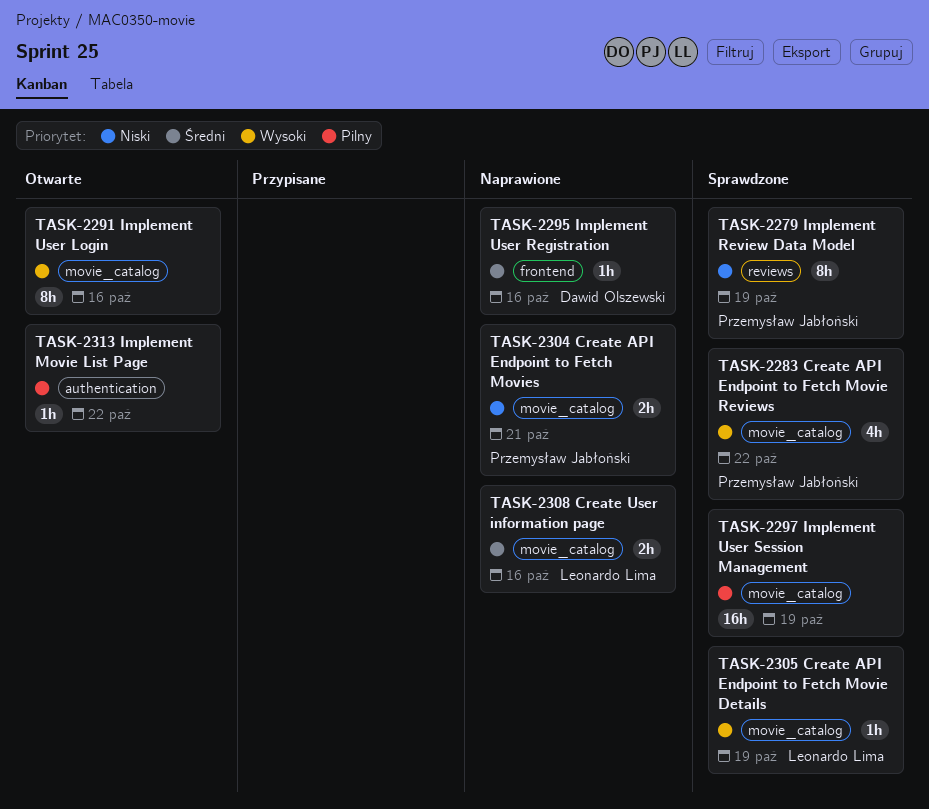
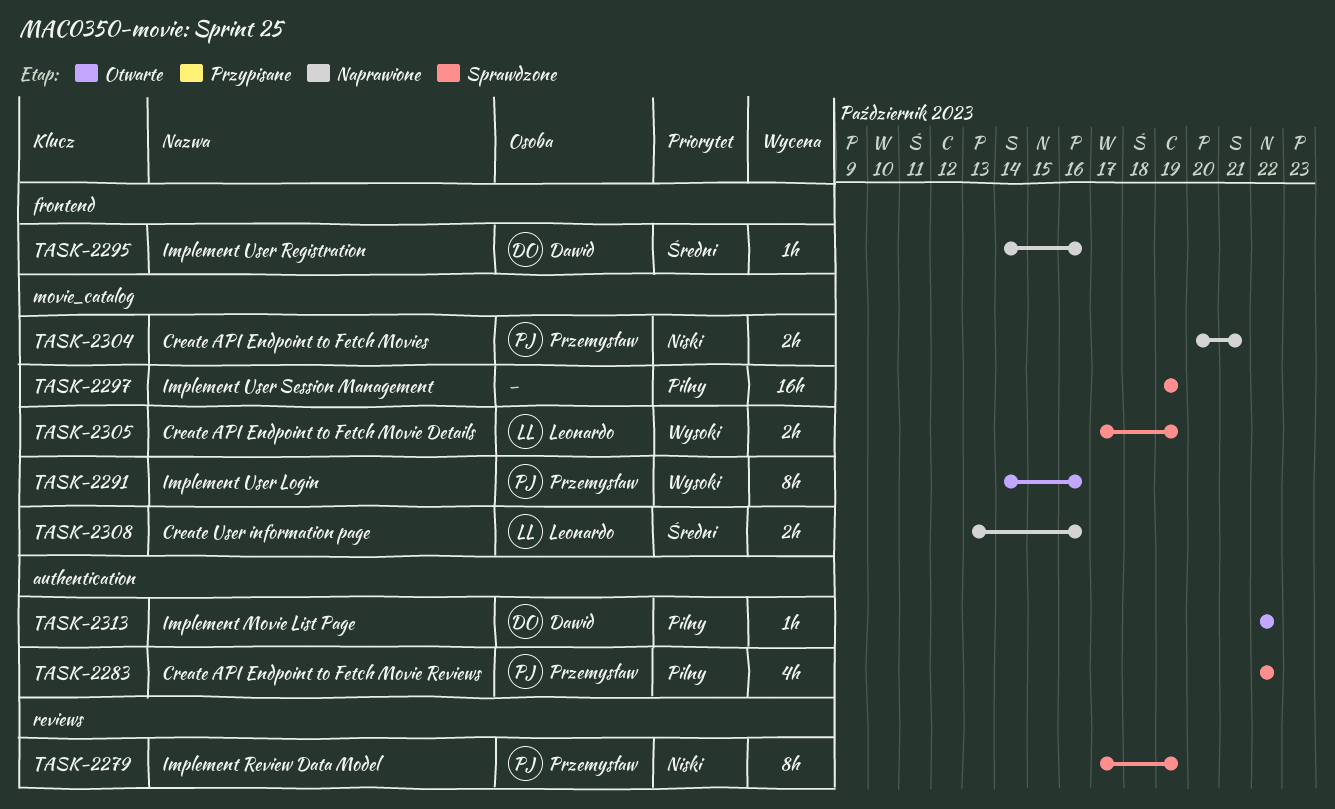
TASK-2283, priority: Wysoki -> Pilny
TASK-2283, label: movie_catalog -> authentication
TASK-2291, owner: none -> Przemysław Jabłoński
TASK-2305, estimate: 1h -> 2h
TASK-2313, owner: none -> Dawid Olszewski

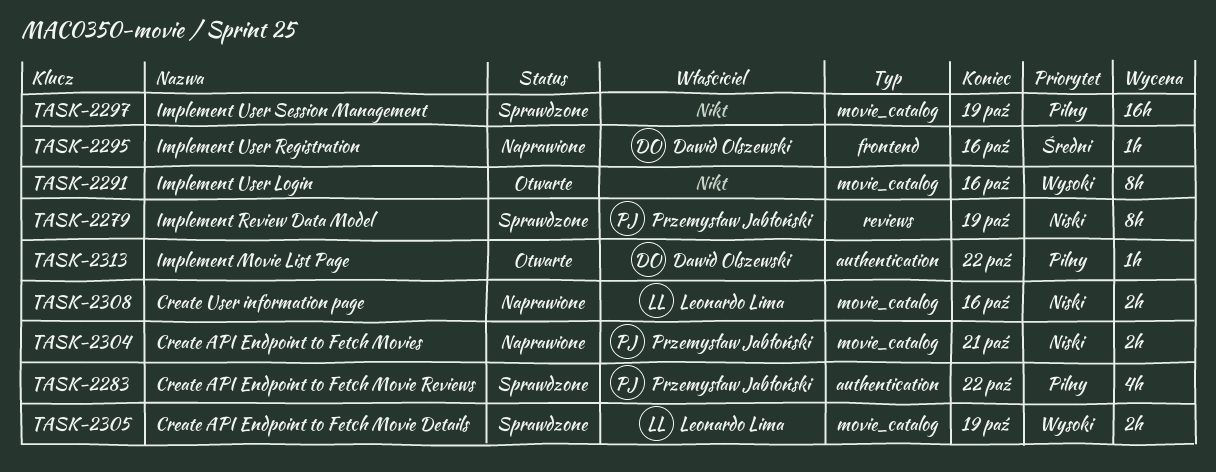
TASK-2291, owner: Przemysław Jabłoński -> none
TASK-2308, priority: Średni -> Niski

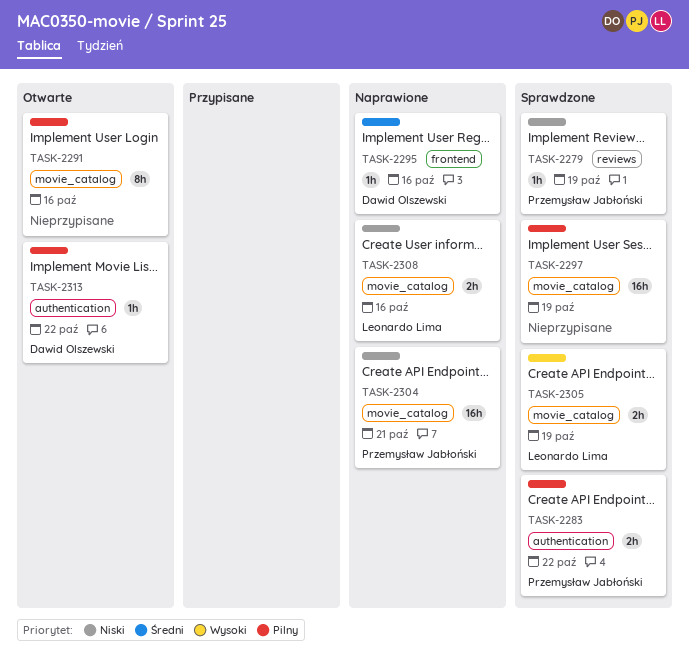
TASK-2279, estimate: 8h -> 1h
TASK-2283, estimate: 4h -> 2h
TASK-2291, priority: Wysoki -> Pilny
TASK-2304, estimate: 2h -> 16h

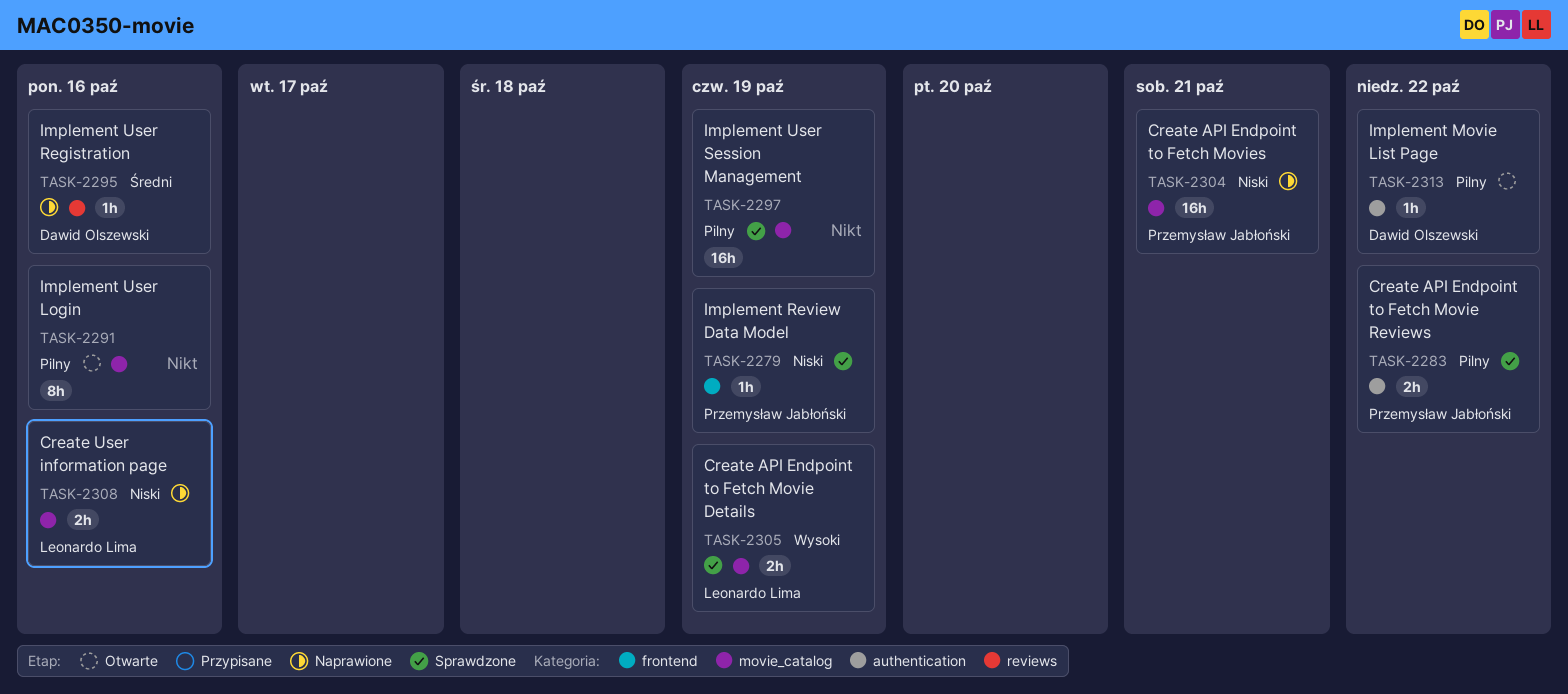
TASK-2279, label: reviews -> frontend
TASK-2295, label: frontend -> reviews

